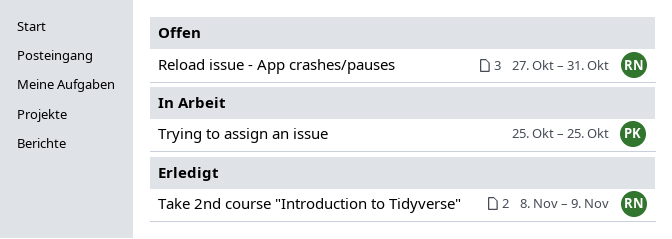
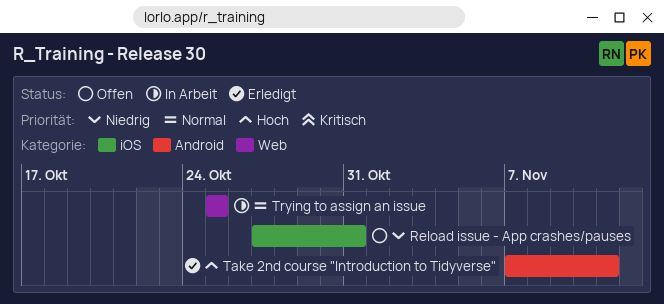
Take 2nd course "Introduction to Tidyverse", start: Nov 8 -> Nov 7
Take 2nd course "Introduction to Tidyverse", due: Nov 9 -> Nov 11

